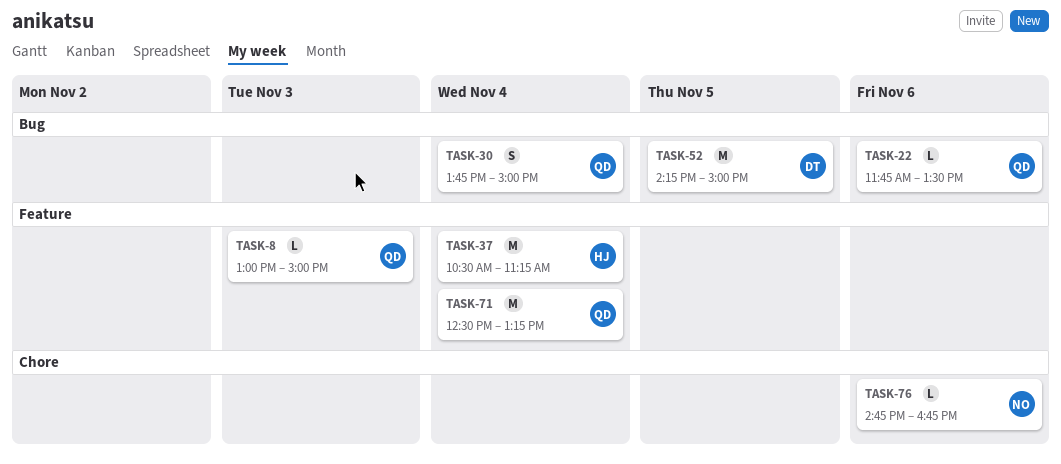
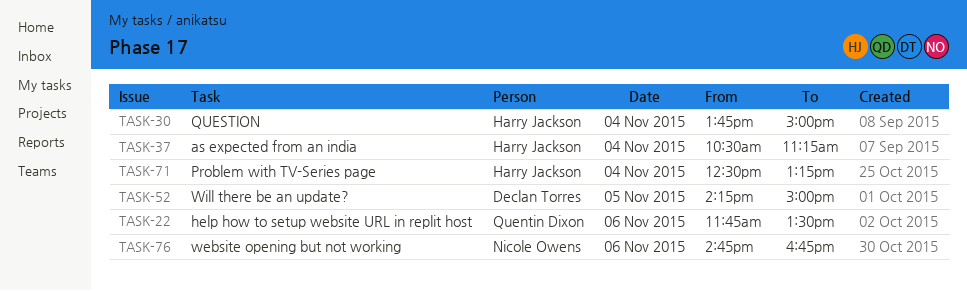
TASK-8: present -> none
TASK-30, owner: Quentin Dixon -> Harry Jackson
TASK-71, owner: Quentin Dixon -> Harry Jackson

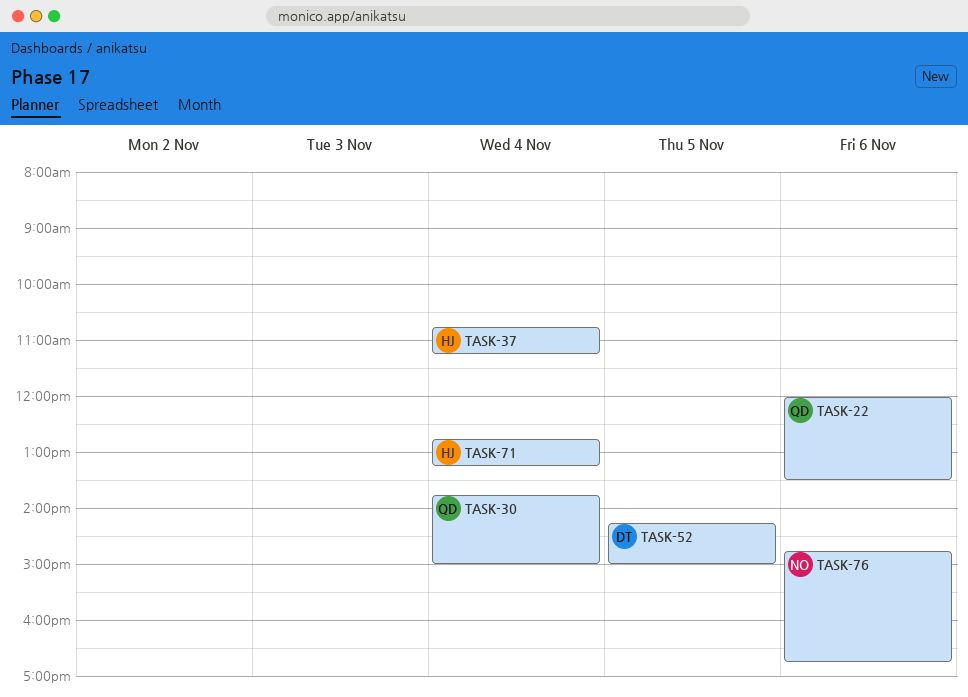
TASK-22, begins: 11:45 -> 12:00
TASK-30, owner: Harry Jackson -> Quentin Dixon
TASK-37, begins: 10:30 -> 10:45
TASK-71, begins: 12:30 -> 12:45

